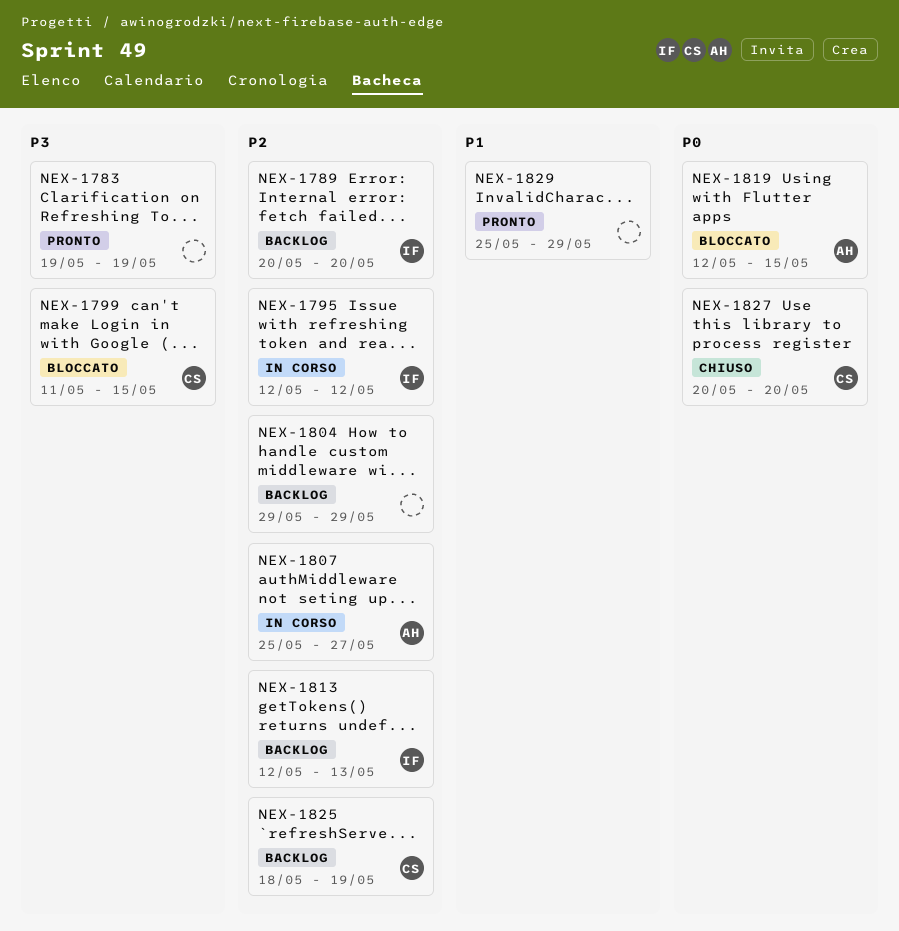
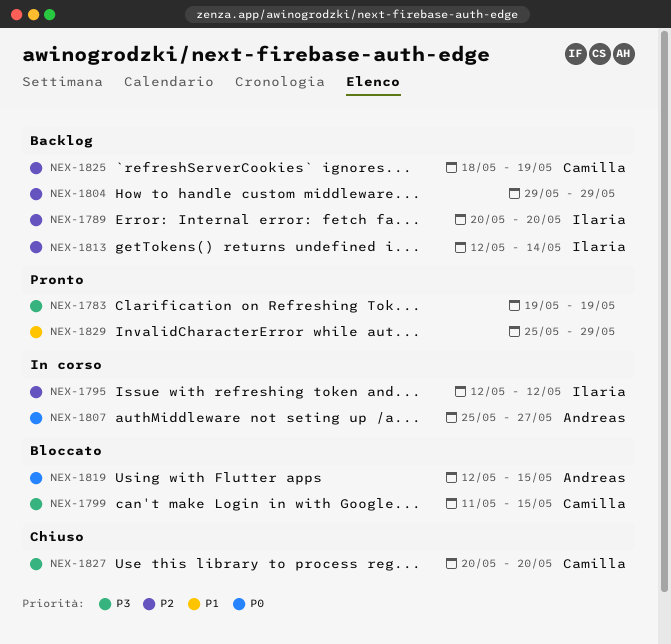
NEX-1807, priority: P2 -> P0
NEX-1813, due: May 13 -> May 14
NEX-1827, priority: P0 -> P3

